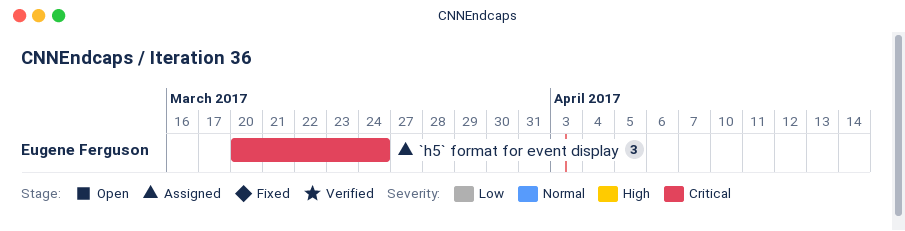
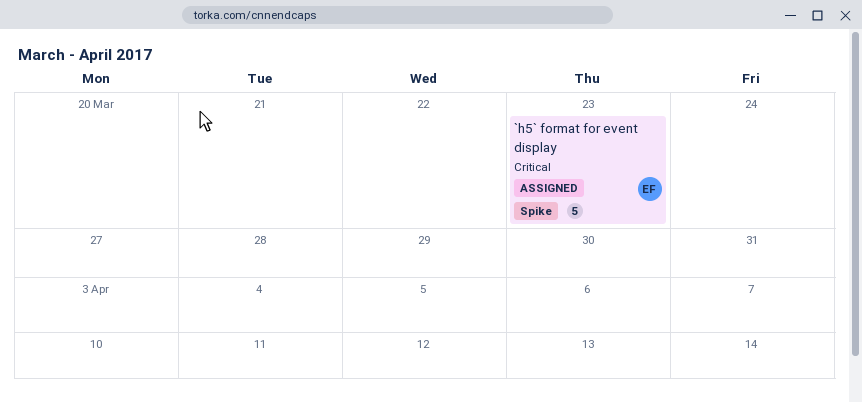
`h5` format for event display, estimate: 3 -> 5
`h5` format for event display, due: Mar 24 -> Mar 23

